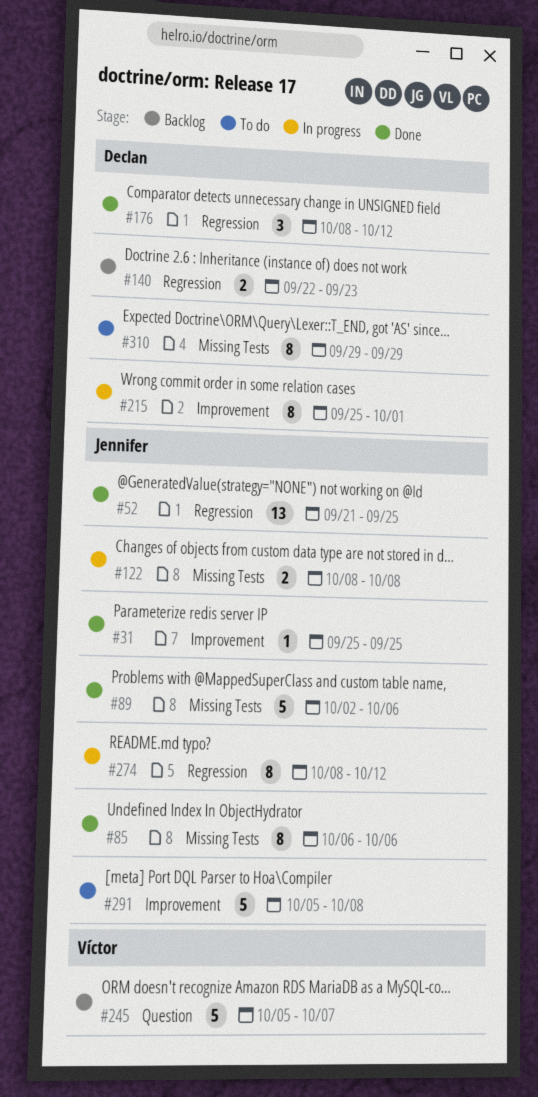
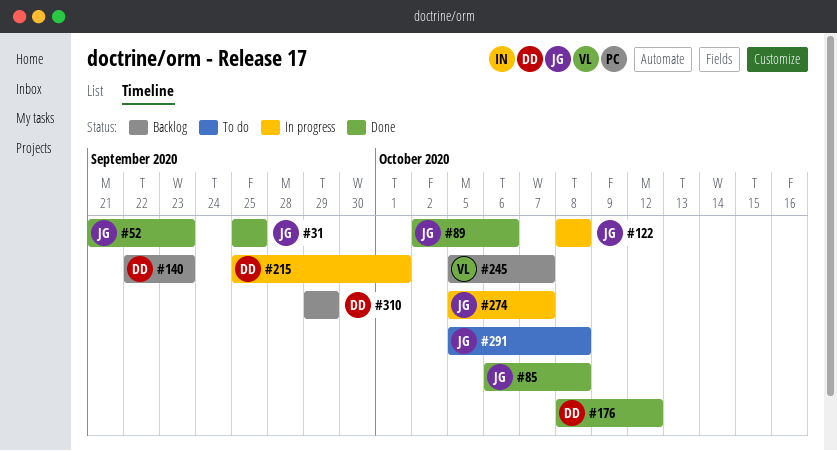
#52, due: Sep 25 -> Sep 23
#85, due: Oct 6 -> Oct 8
#274, start: Oct 8 -> Oct 5
#274, due: Oct 12 -> Oct 7
#310, status: To do -> Backlog

